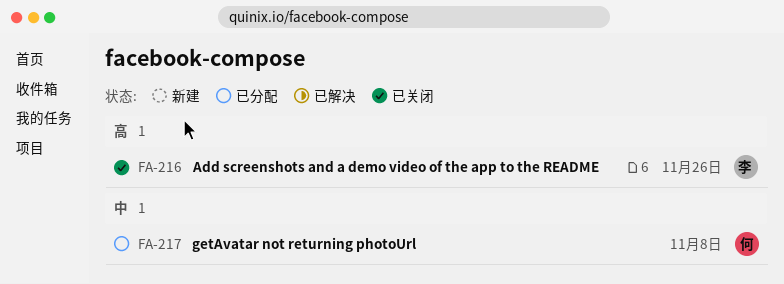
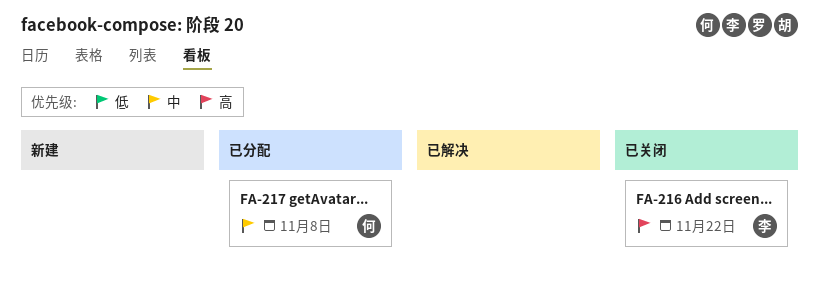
FA-216, due: Nov 26 -> Nov 22

